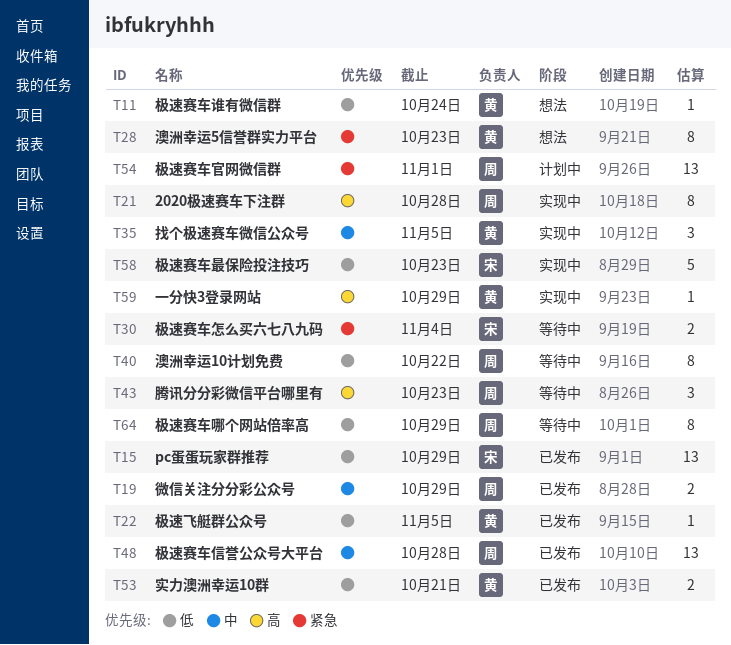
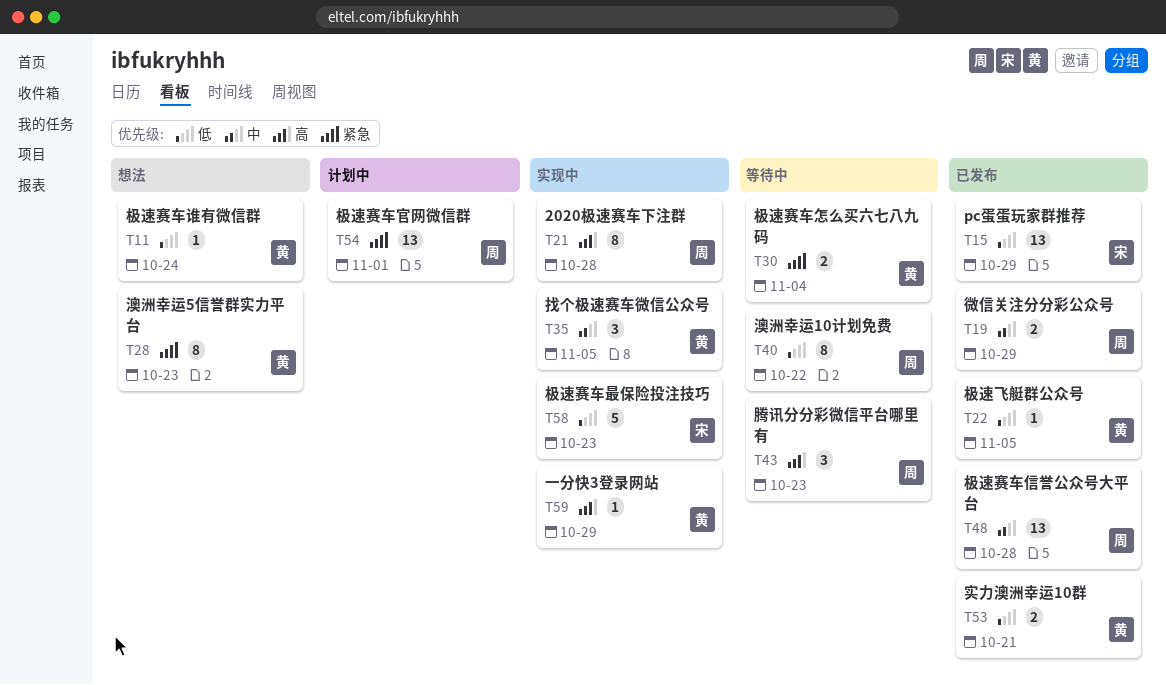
T30, owner: 宋 -> 黄
T64: present -> none

